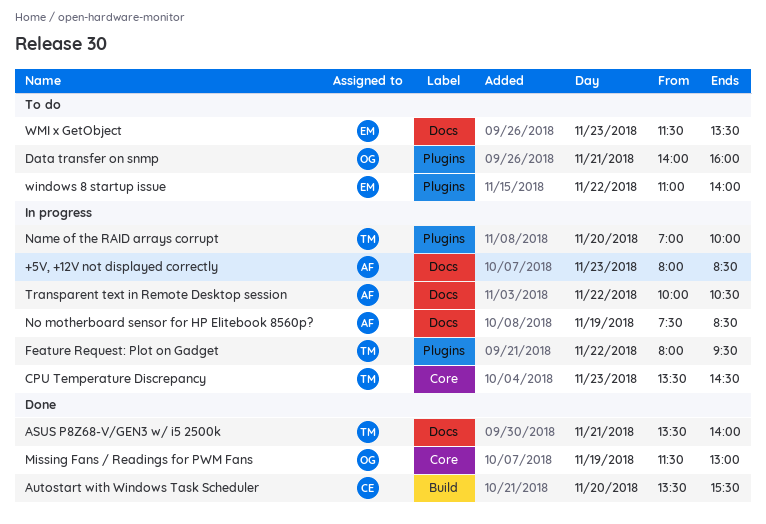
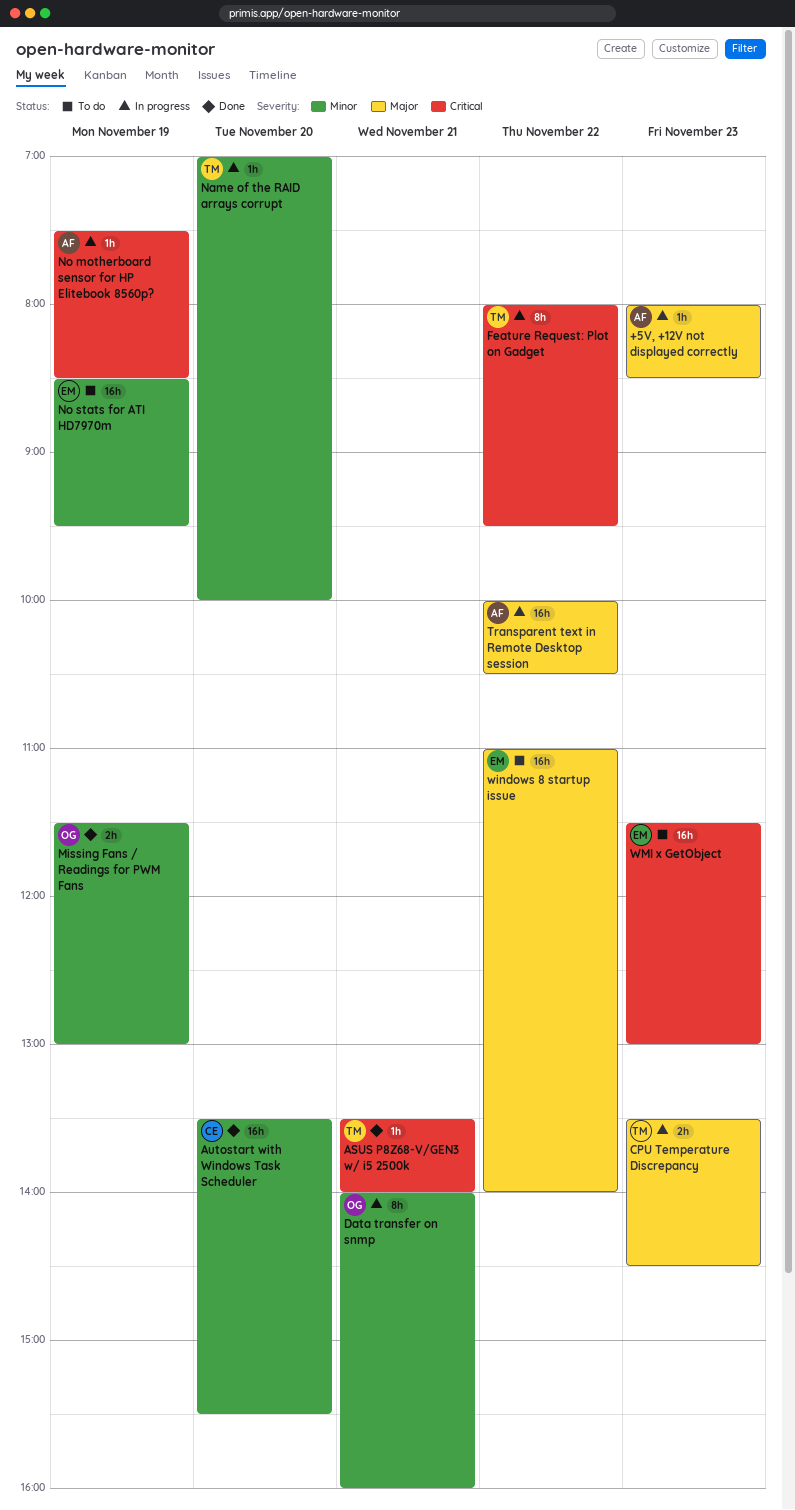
Data transfer on snmp, status: To do -> In progress
No stats for ATI HD7970m: none -> present
WMI x GetObject, ends: 13:30 -> 13:00

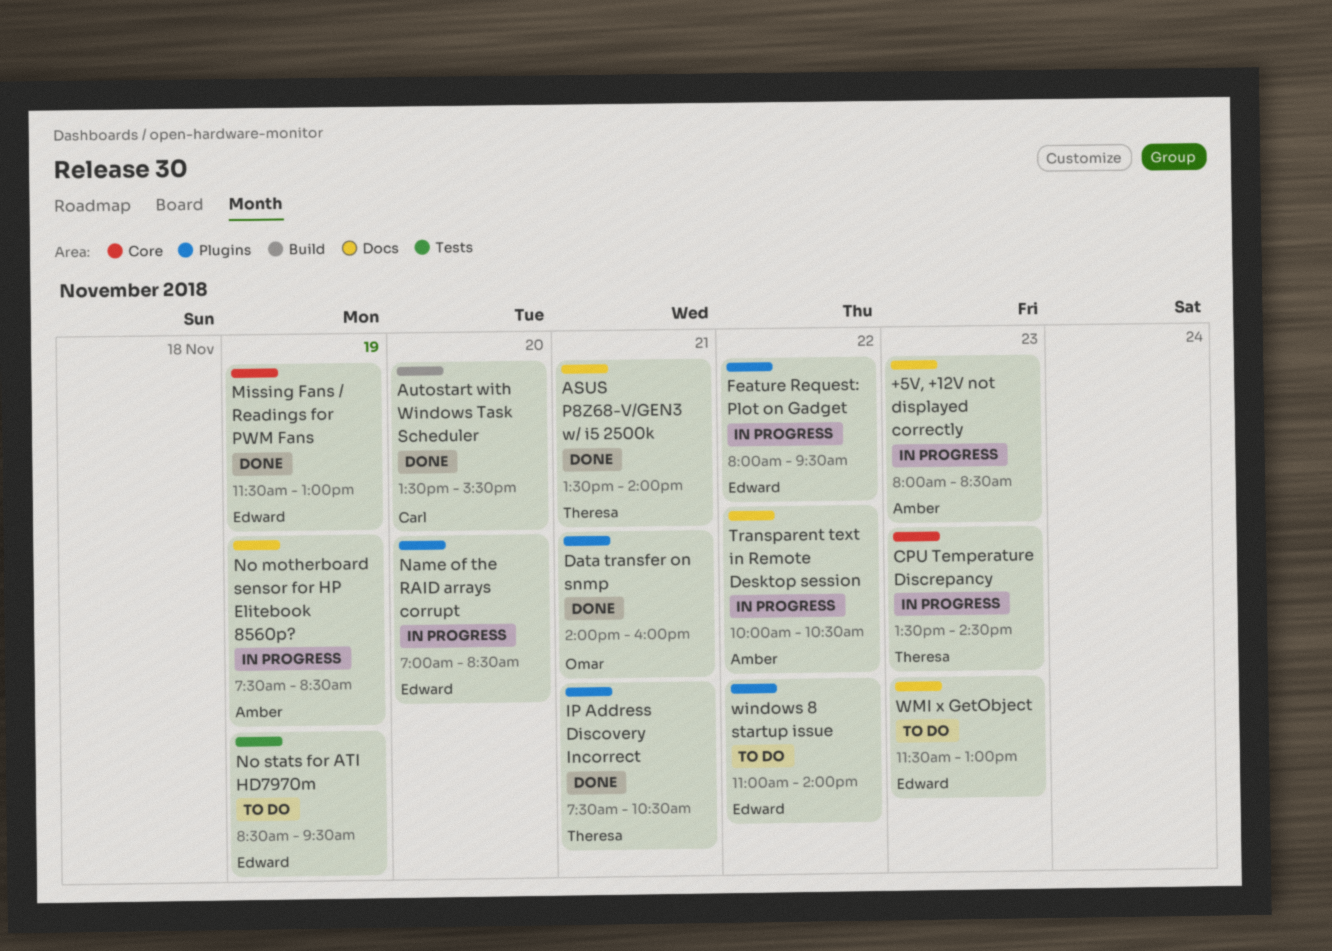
Data transfer on snmp, status: In progress -> Done
Feature Request: Plot on Gadget, owner: Theresa -> Edward
IP Address Discovery Incorrect: none -> present
Missing Fans / Readings for PWM Fans, owner: Omar -> Edward
Name of the RAID arrays corrupt, owner: Theresa -> Edward
Name of the RAID arrays corrupt, ends: 10:00 -> 08:30

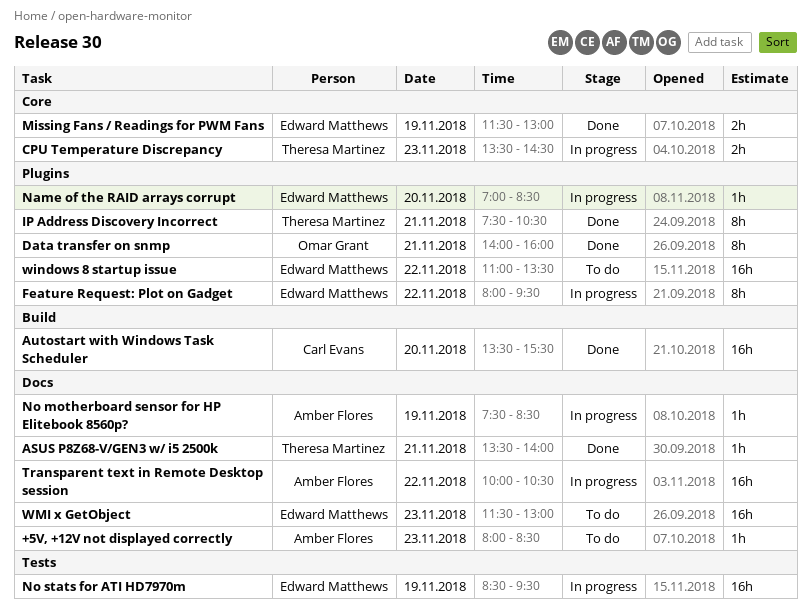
+5V, +12V not displayed correctly, status: In progress -> To do
No stats for ATI HD7970m, status: To do -> In progress
windows 8 startup issue, ends: 14:00 -> 13:30

